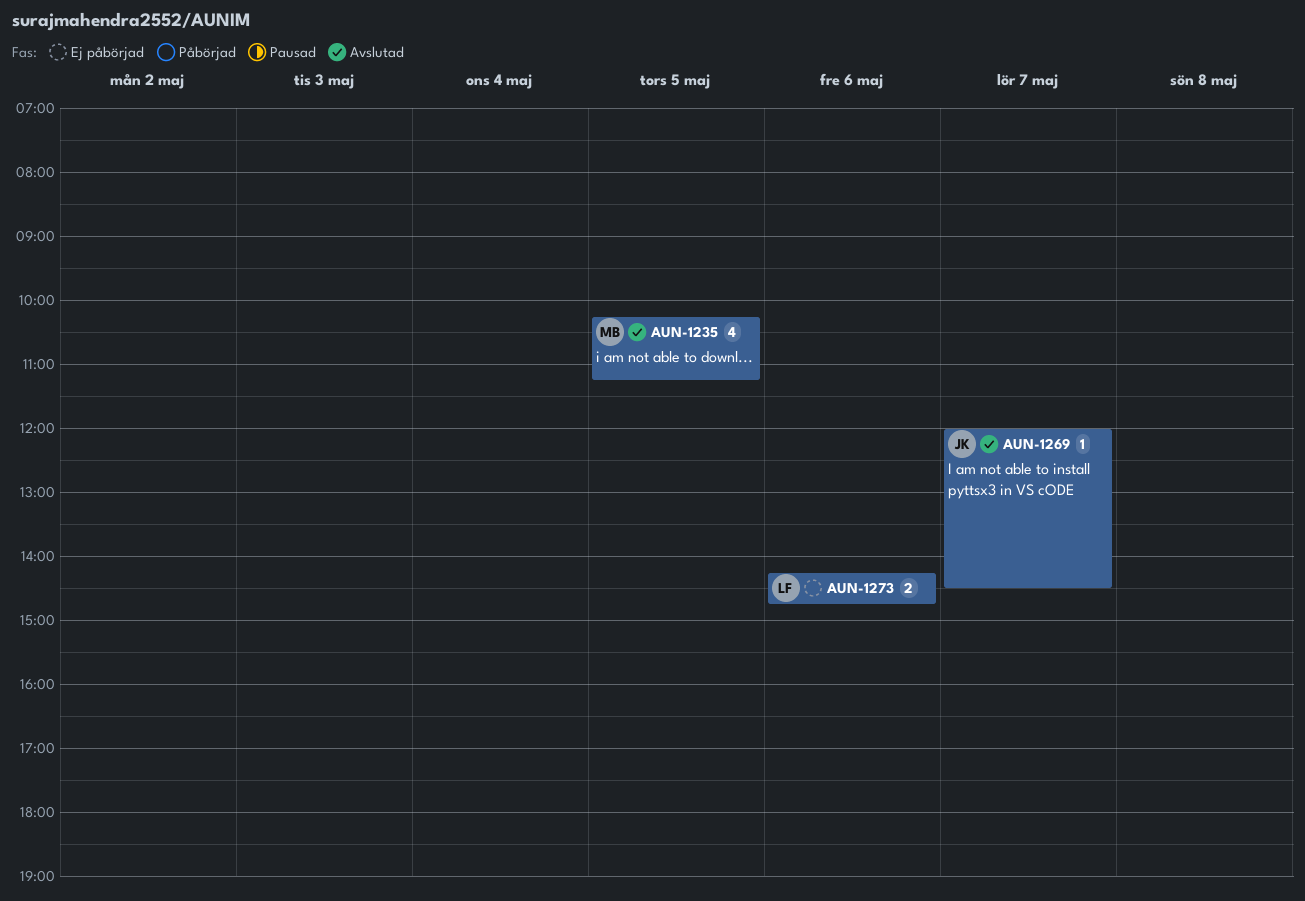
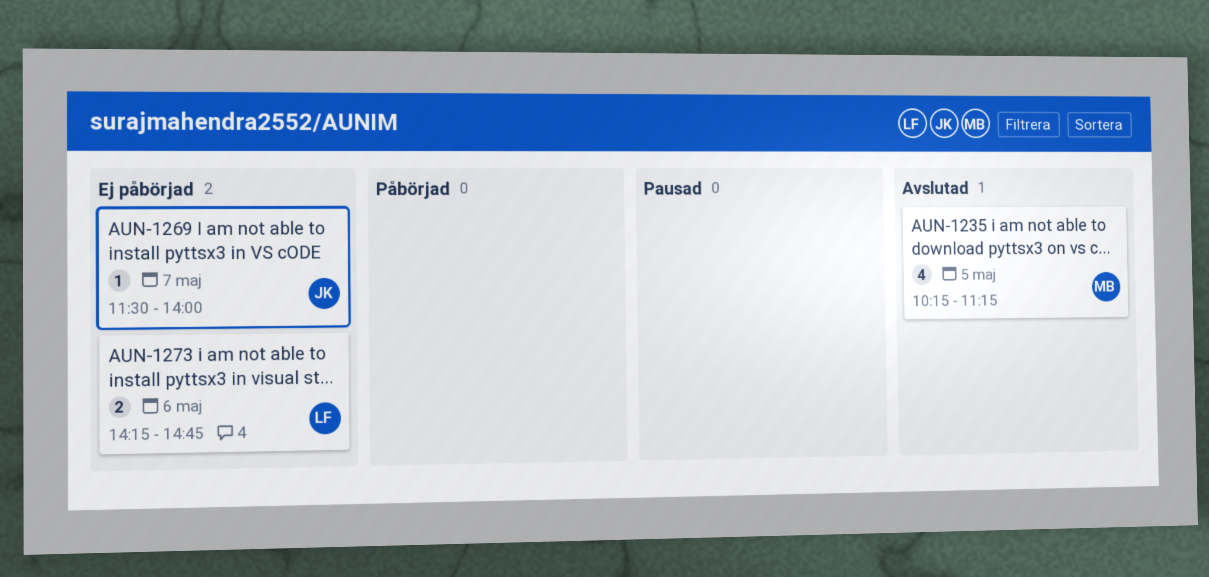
AUN-1269, status: Avslutad -> Ej påbörjad
AUN-1269, begins: 12:00 -> 11:30
AUN-1269, ends: 14:30 -> 14:00

